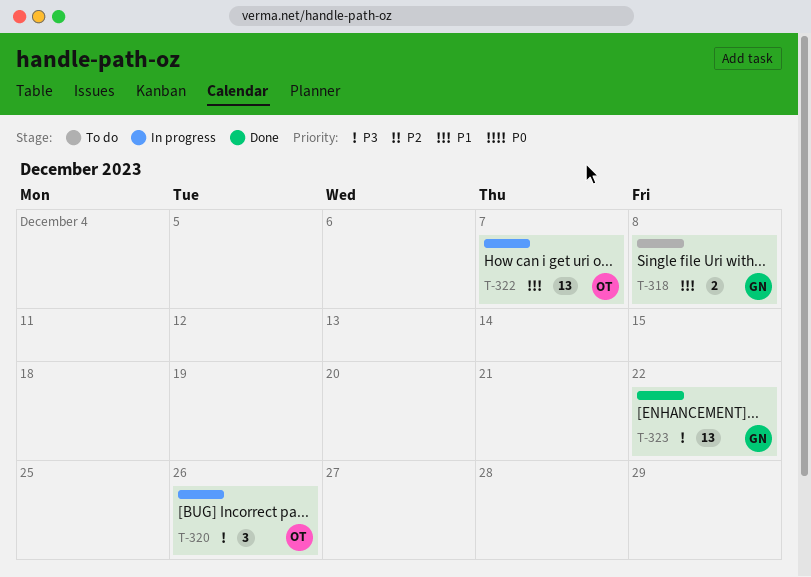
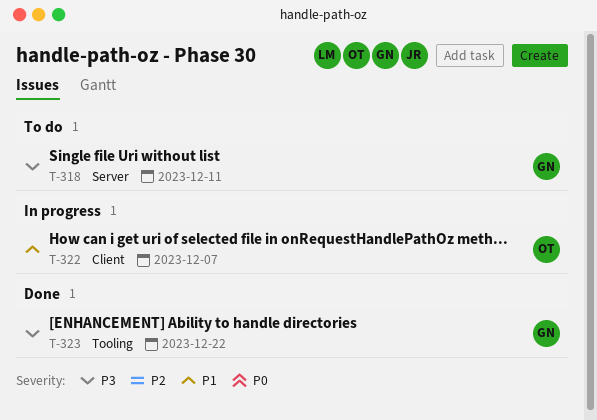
T-318, priority: P1 -> P3
T-318, due: Dec 8 -> Dec 11
T-320: present -> none

